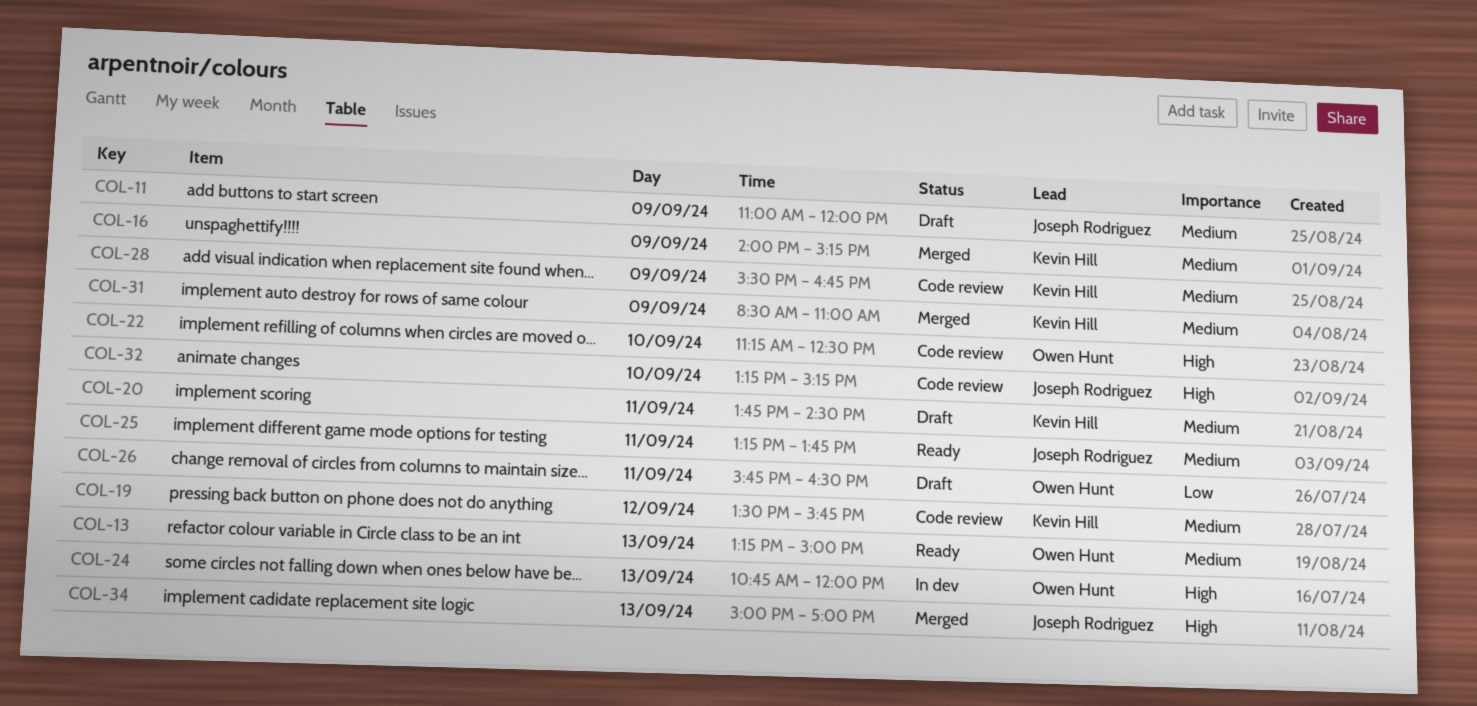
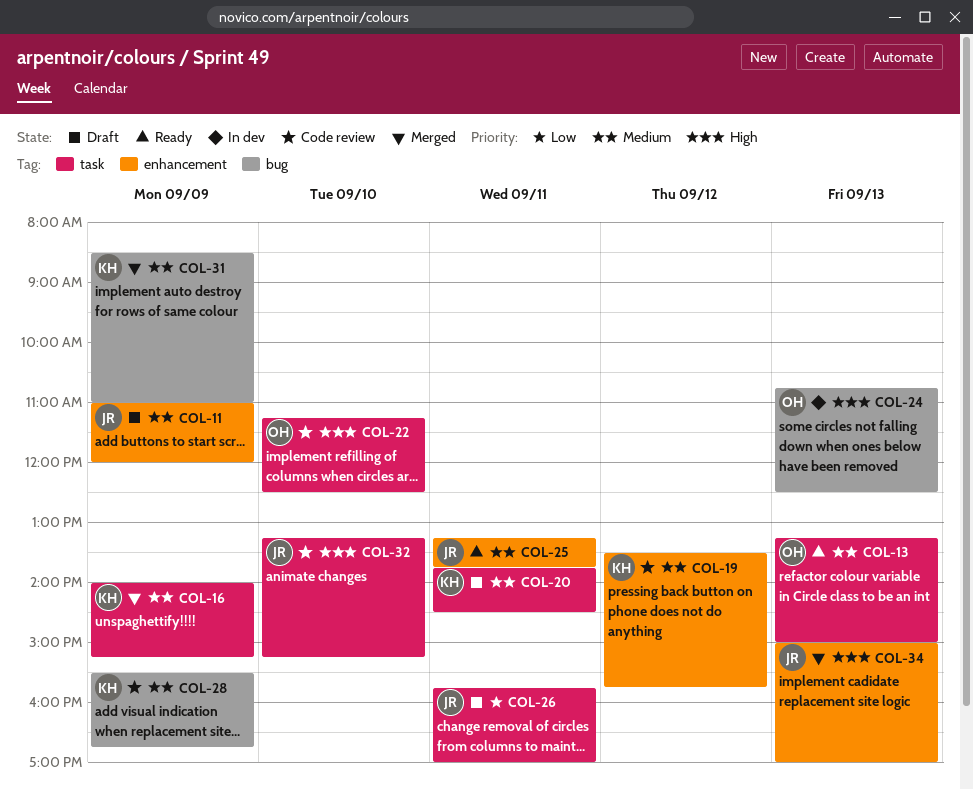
COL-24, ends: 12:00 -> 12:30
COL-26, owner: Owen Hunt -> Joseph Rodriguez
COL-26, ends: 16:30 -> 17:00

